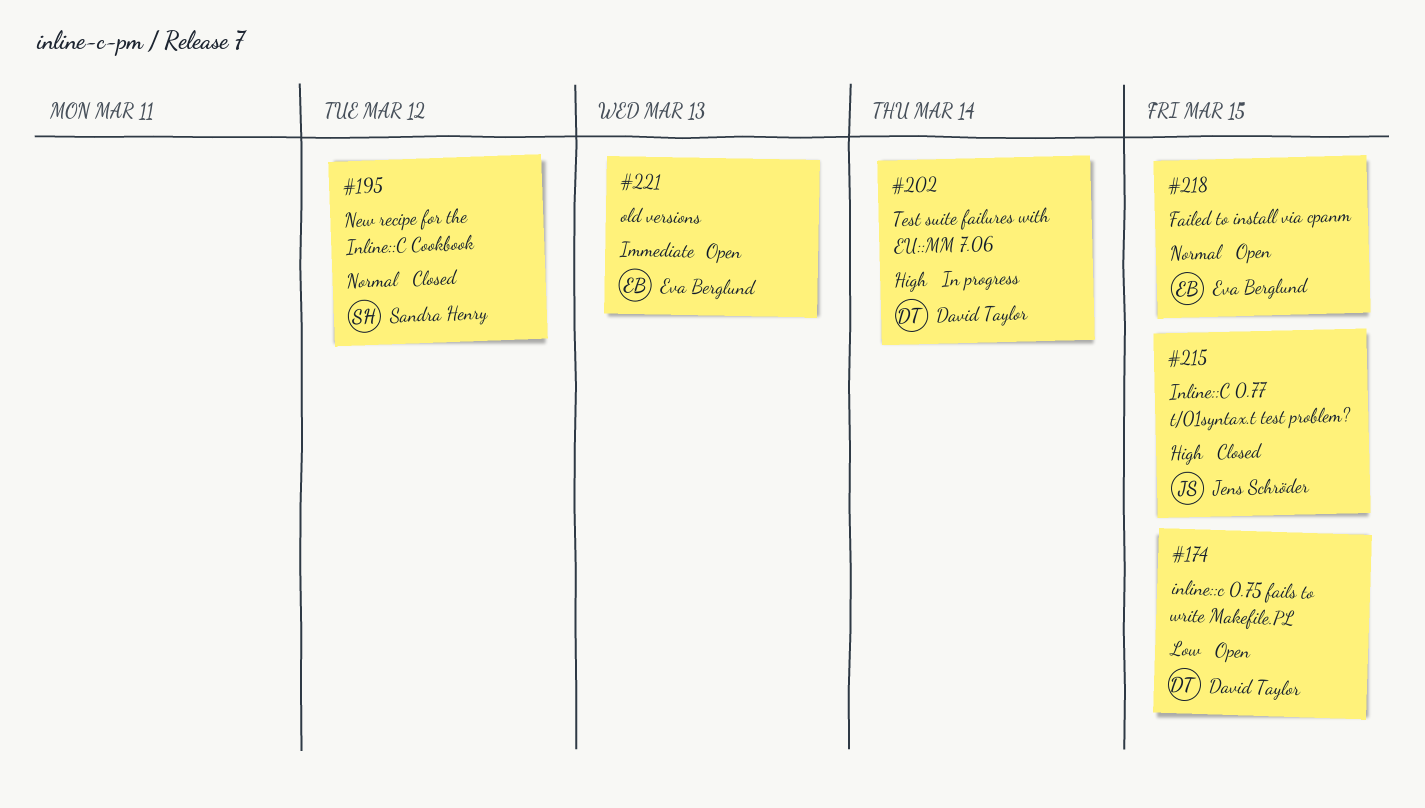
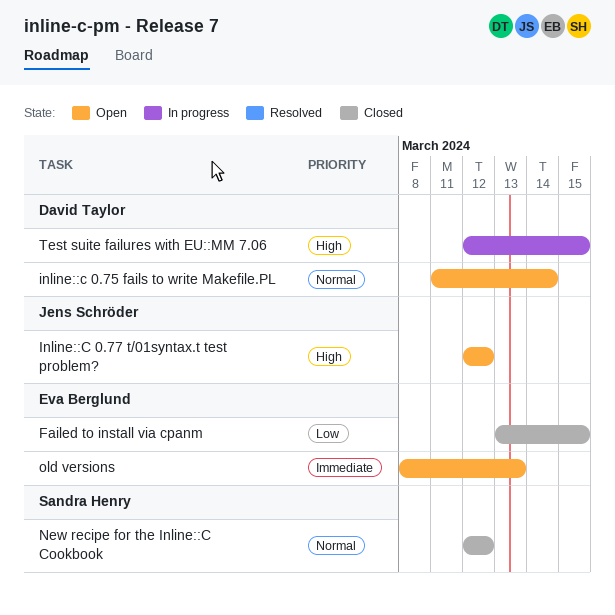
Failed to install via cpanm, status: Open -> Closed
Failed to install via cpanm, priority: Normal -> Low
inline::c 0.75 fails to write Makefile.PL, priority: Low -> Normal
inline::c 0.75 fails to write Makefile.PL, due: Mar 15 -> Mar 14
Inline::C 0.77 t/01syntax.t test problem?, status: Closed -> Open
Inline::C 0.77 t/01syntax.t test problem?, due: Mar 15 -> Mar 12
Test suite failures with EU::MM 7.06, due: Mar 14 -> Mar 15

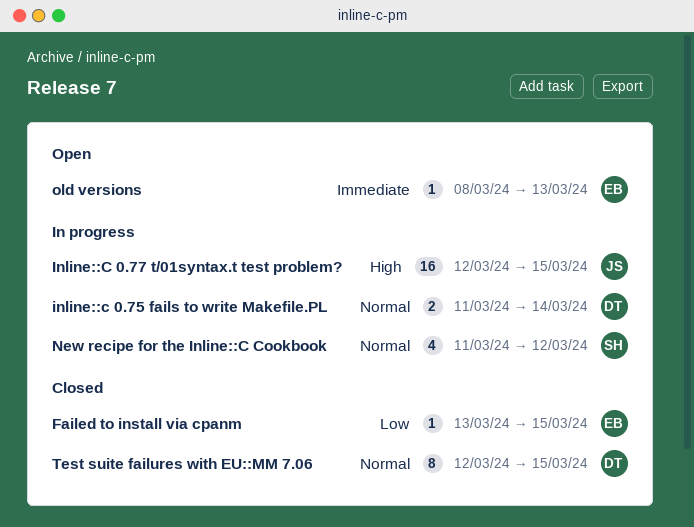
inline::c 0.75 fails to write Makefile.PL, status: Open -> In progress
Inline::C 0.77 t/01syntax.t test problem?, status: Open -> In progress
Inline::C 0.77 t/01syntax.t test problem?, due: Mar 12 -> Mar 15
New recipe for the Inline::C Cookbook, status: Closed -> In progress
New recipe for the Inline::C Cookbook, start: Mar 12 -> Mar 11
Test suite failures with EU::MM 7.06, status: In progress -> Closed
Test suite failures with EU::MM 7.06, priority: High -> Normal

